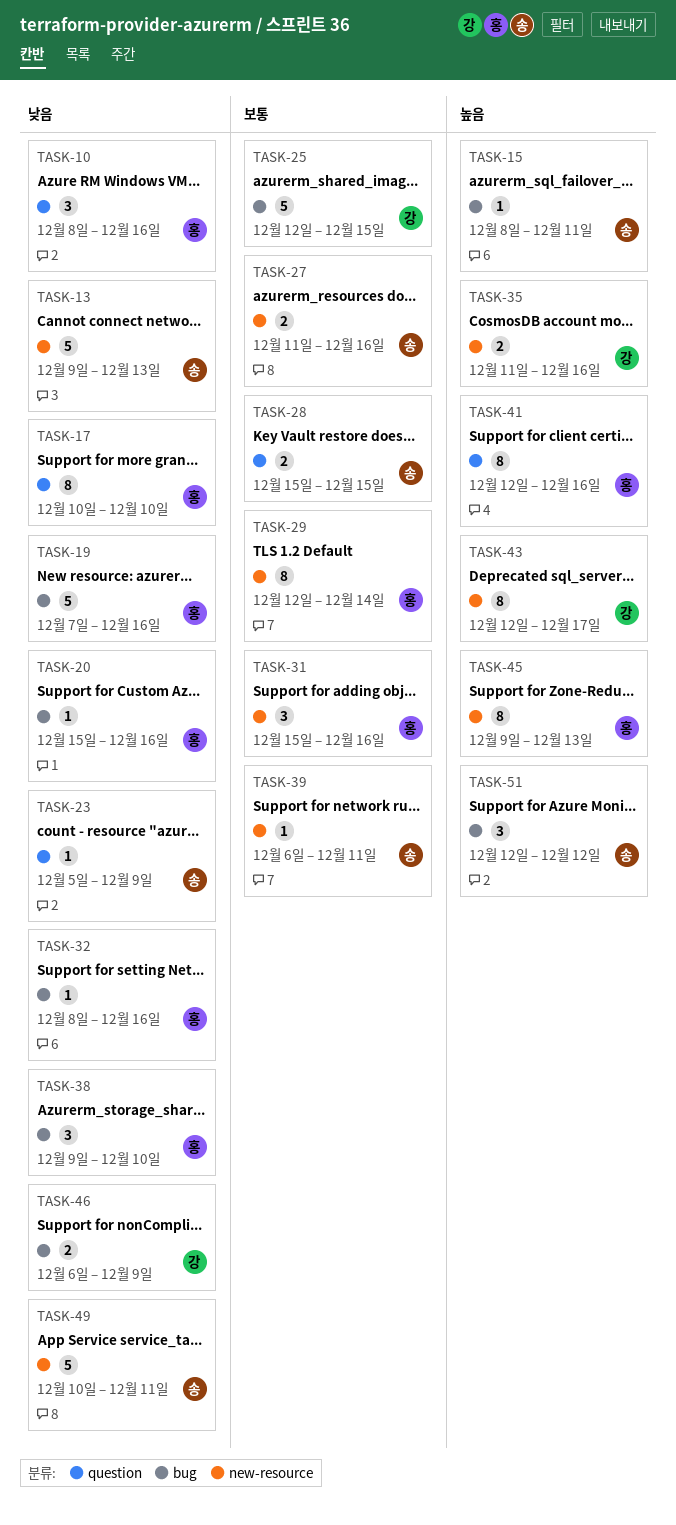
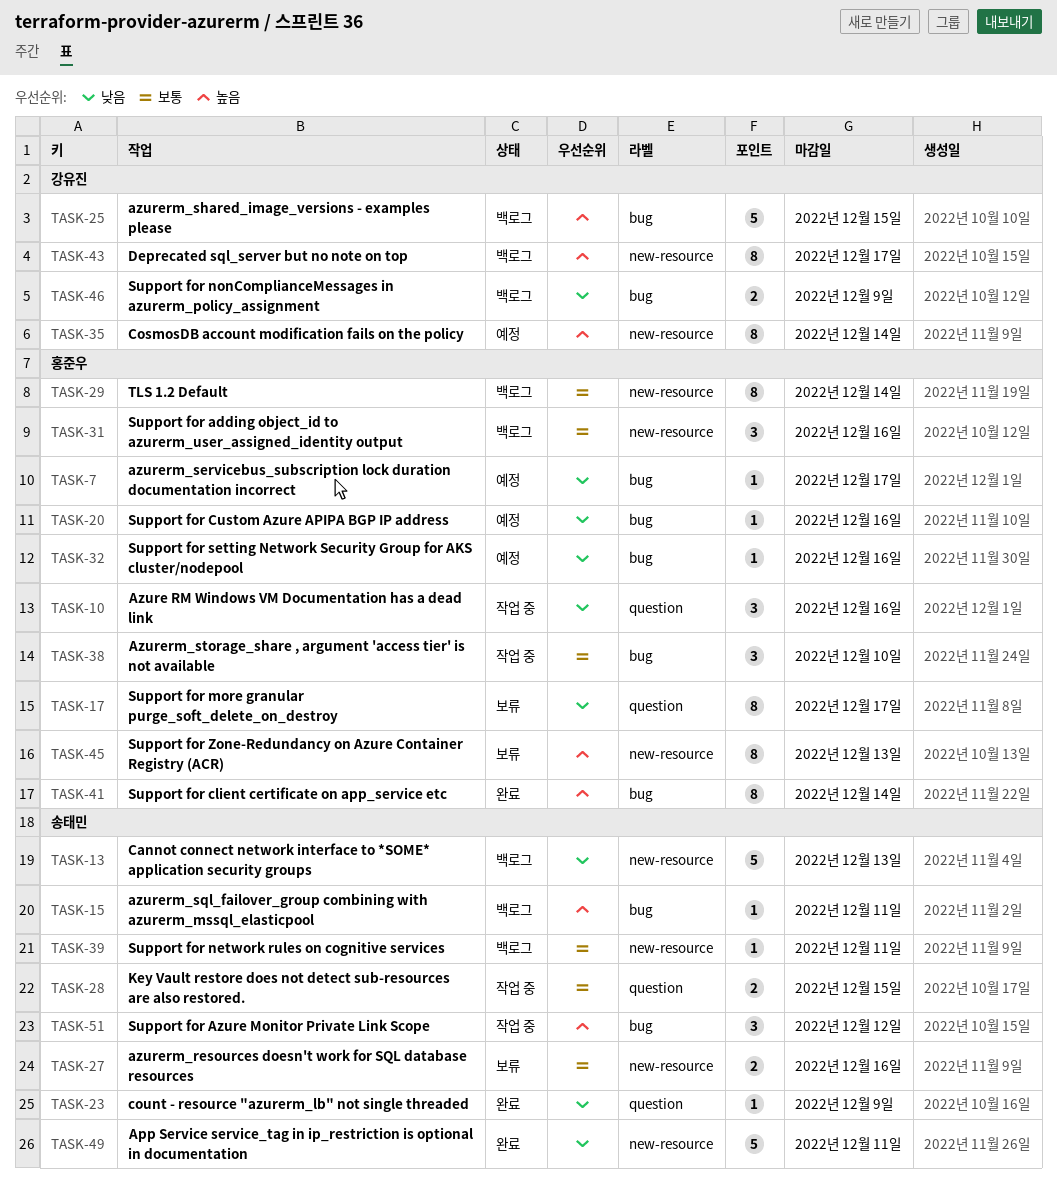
TASK-7: none -> present
TASK-17, due: Dec 10 -> Dec 17
TASK-19: present -> none
TASK-25, priority: 보통 -> 높음
TASK-35, estimate: 2 -> 8
TASK-35, due: Dec 16 -> Dec 14
TASK-38, priority: 낮음 -> 보통
TASK-41, label: question -> bug
TASK-41, due: Dec 16 -> Dec 14

